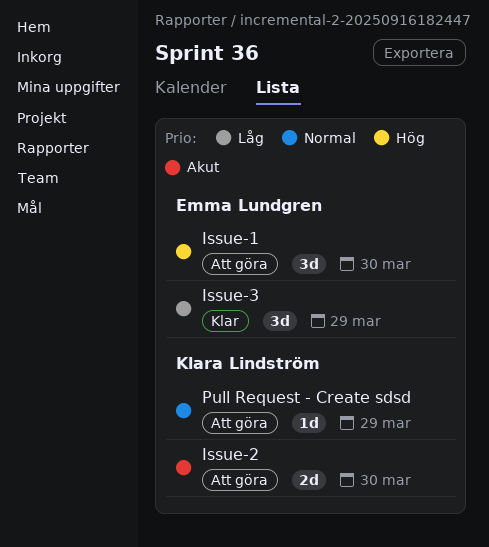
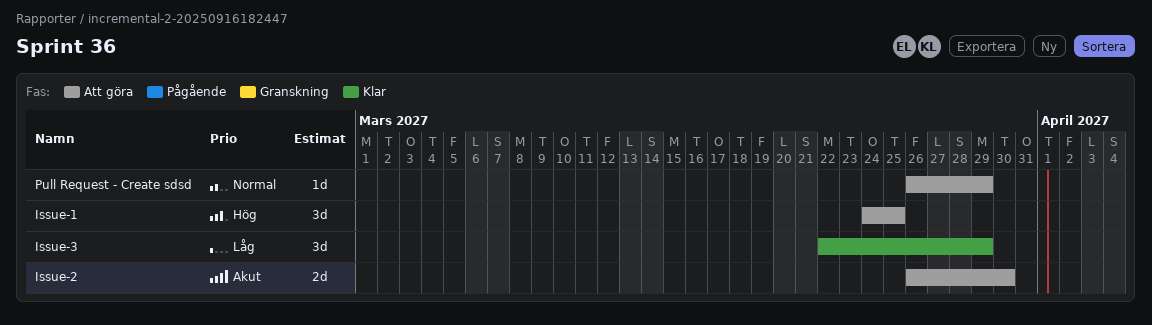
Issue-1, due: Mar 30 -> Mar 25

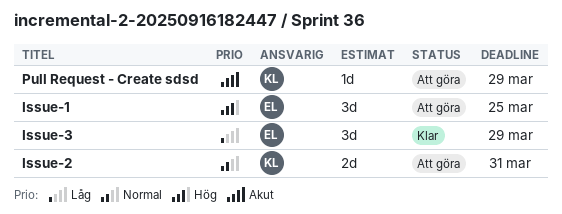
Issue-2, priority: Akut -> Normal
Issue-2, due: Mar 30 -> Mar 31
Pull Request - Create sdsd, priority: Normal -> Akut

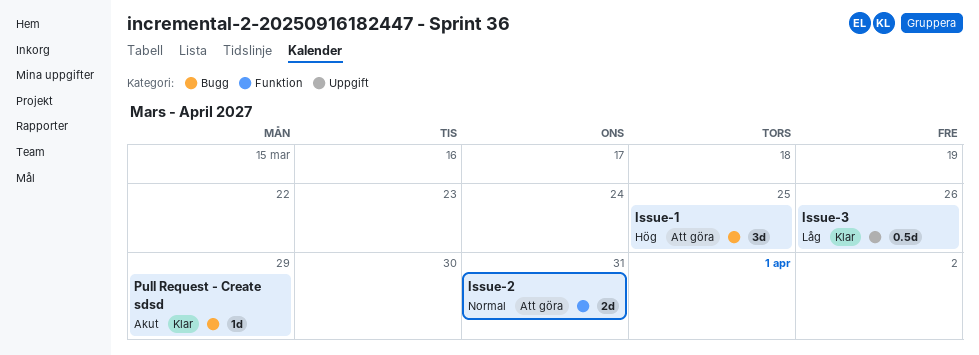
Issue-3, estimate: 3d -> 0.5d
Issue-3, due: Mar 29 -> Mar 26
Pull Request - Create sdsd, status: Att göra -> Klar

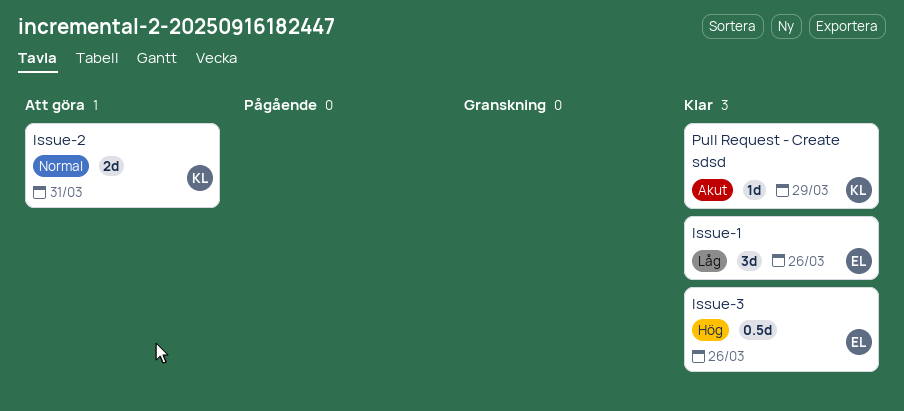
Issue-1, status: Att göra -> Klar
Issue-1, priority: Hög -> Låg
Issue-1, due: Mar 25 -> Mar 26
Issue-3, priority: Låg -> Hög

